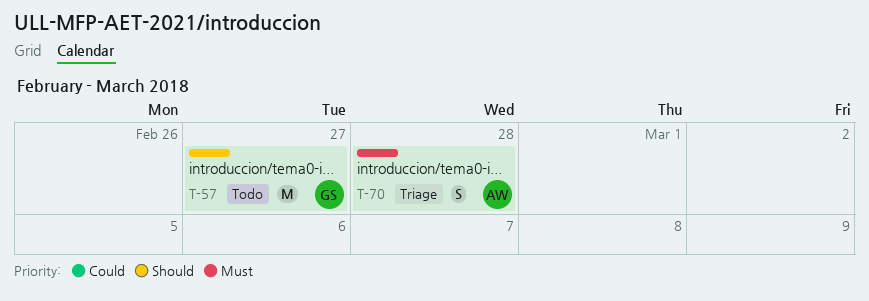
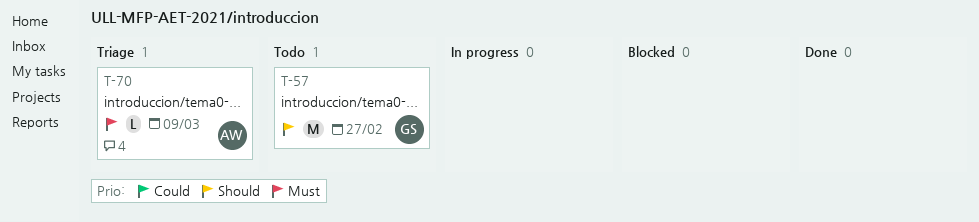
T-70, estimate: S -> L
T-70, due: Feb 28 -> Mar 9

